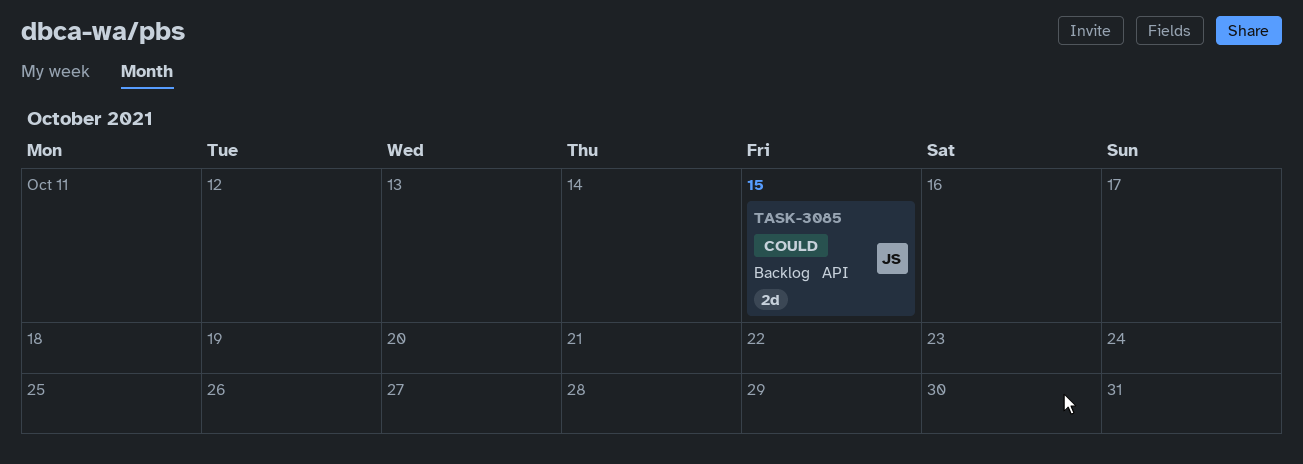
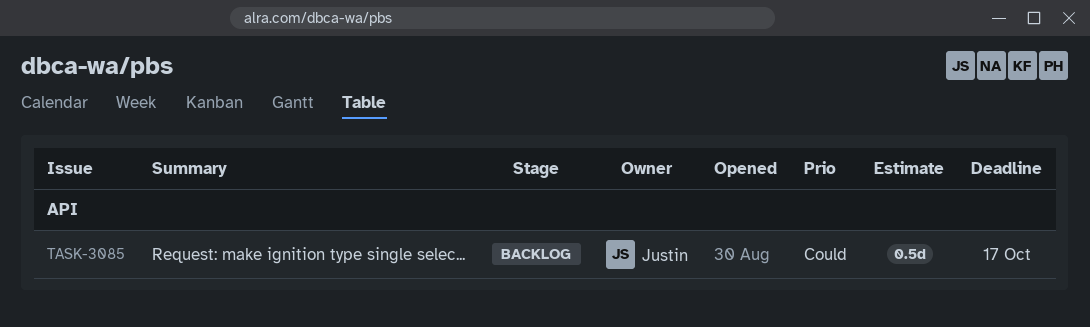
TASK-3085, estimate: 2d -> 0.5d
TASK-3085, due: Oct 15 -> Oct 17

